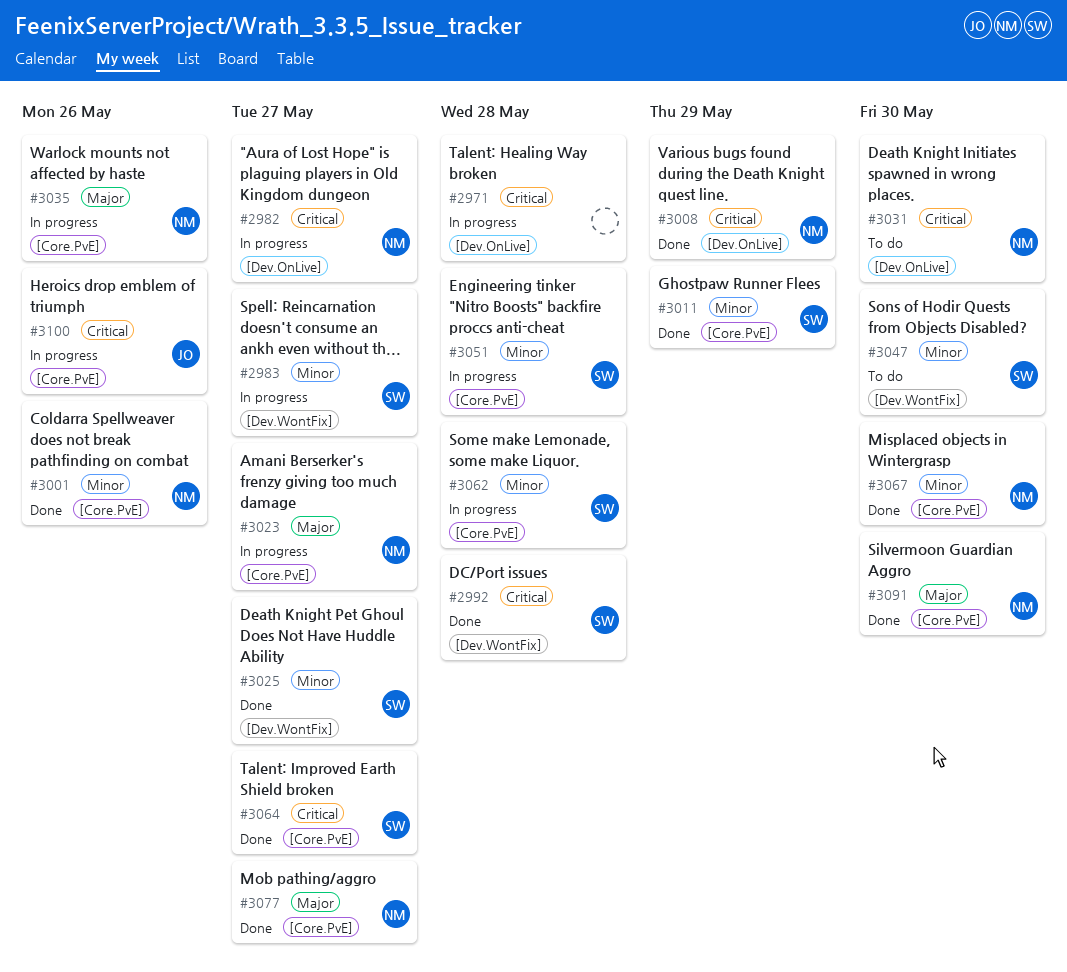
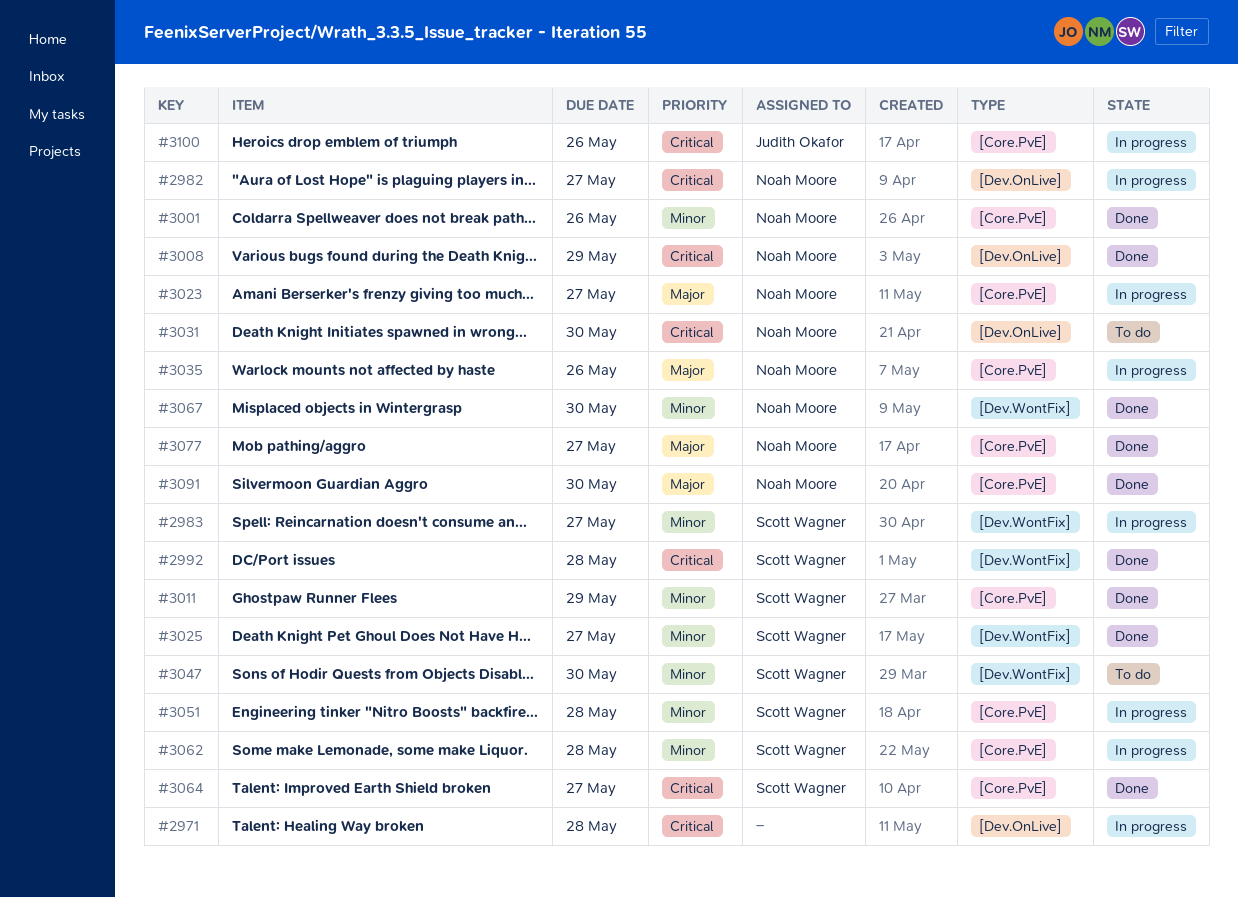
#3067, label: [Core.PvE] -> [Dev.WontFix]

